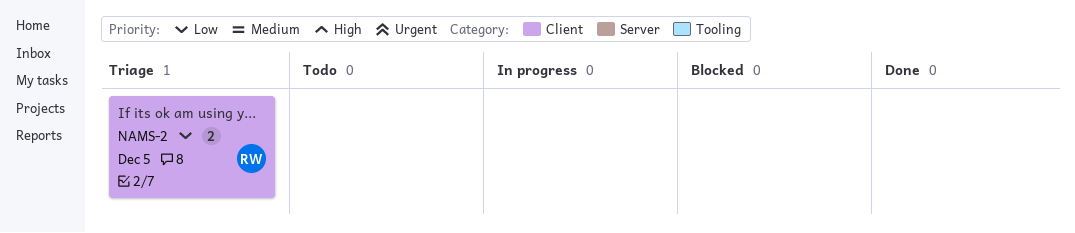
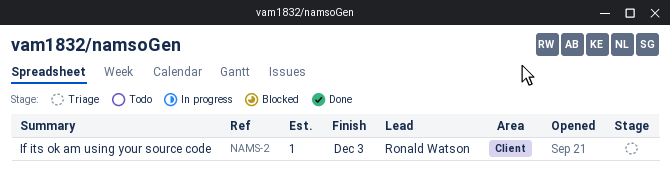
NAMS-2, estimate: 2 -> 1
NAMS-2, due: Dec 5 -> Dec 3

